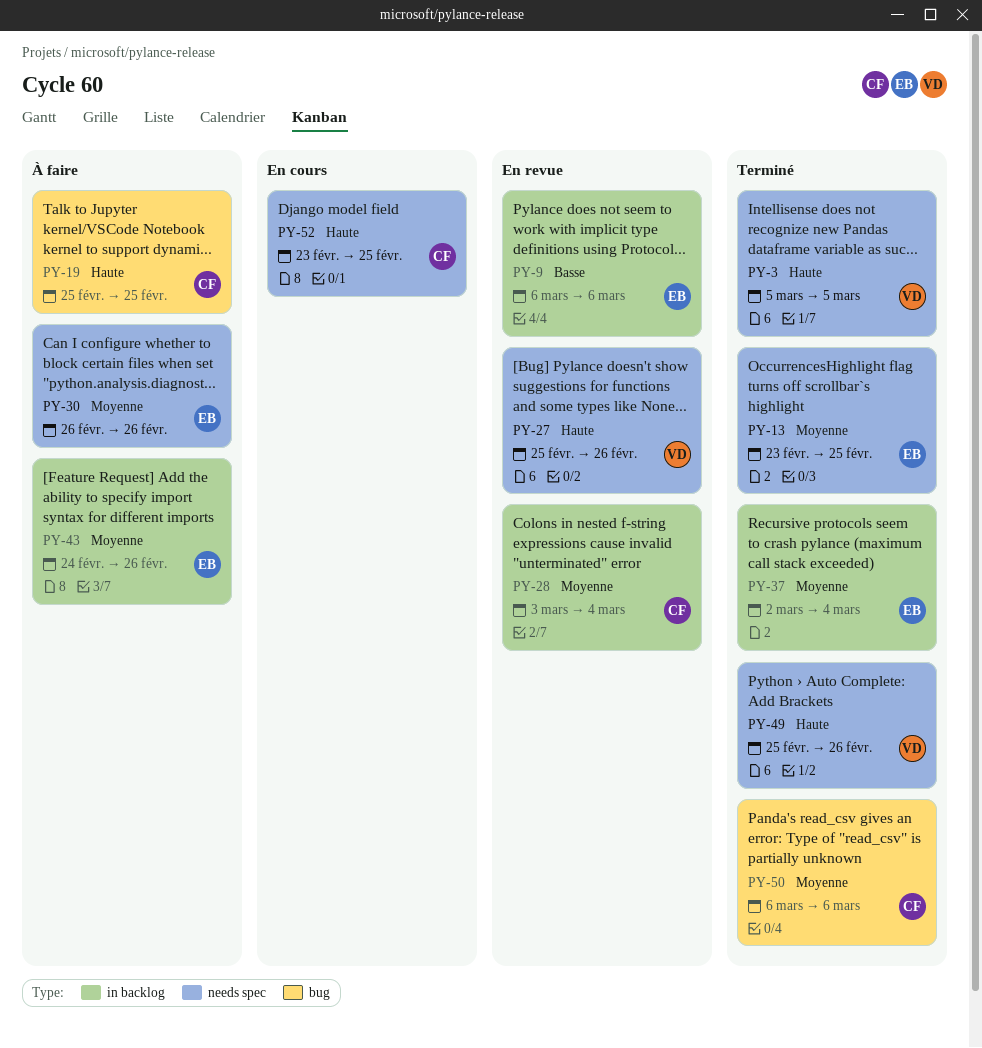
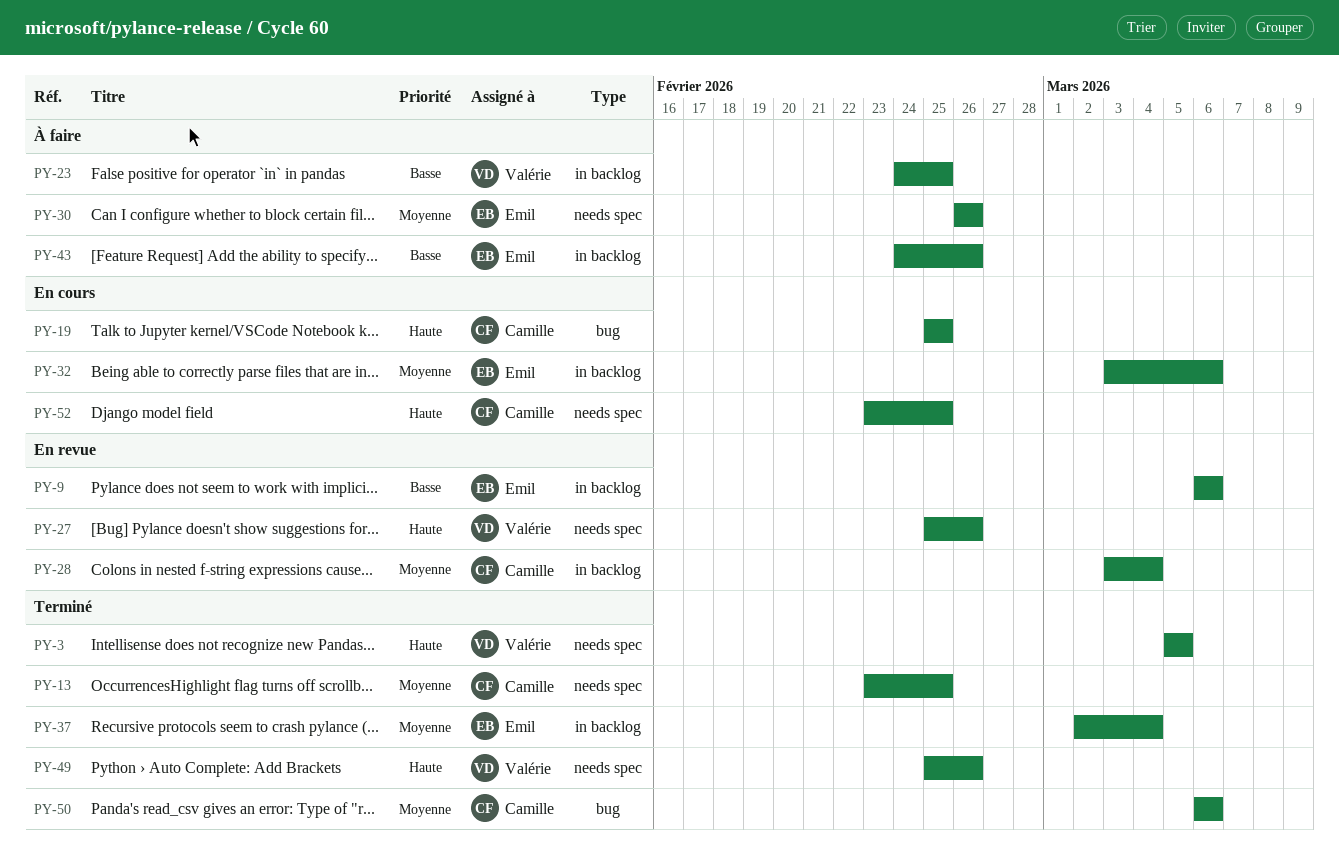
PY-13, owner: Emil -> Camille
PY-19, status: À faire -> En cours
PY-23: none -> present
PY-32: none -> present
PY-43, priority: Moyenne -> Basse

